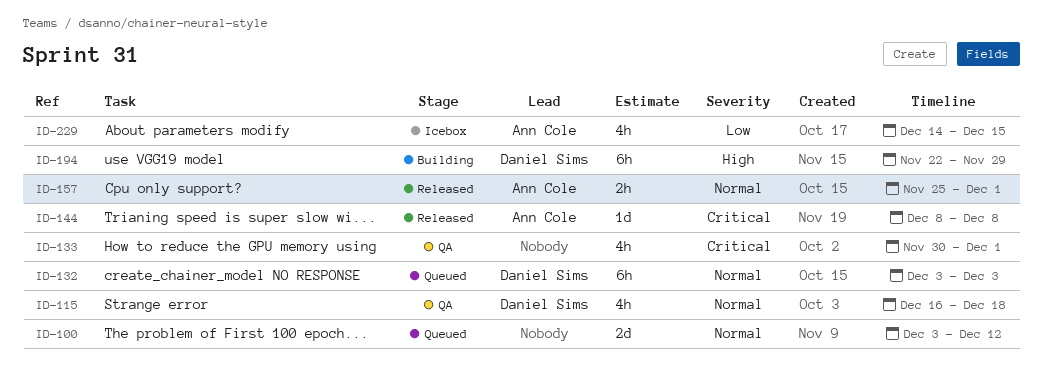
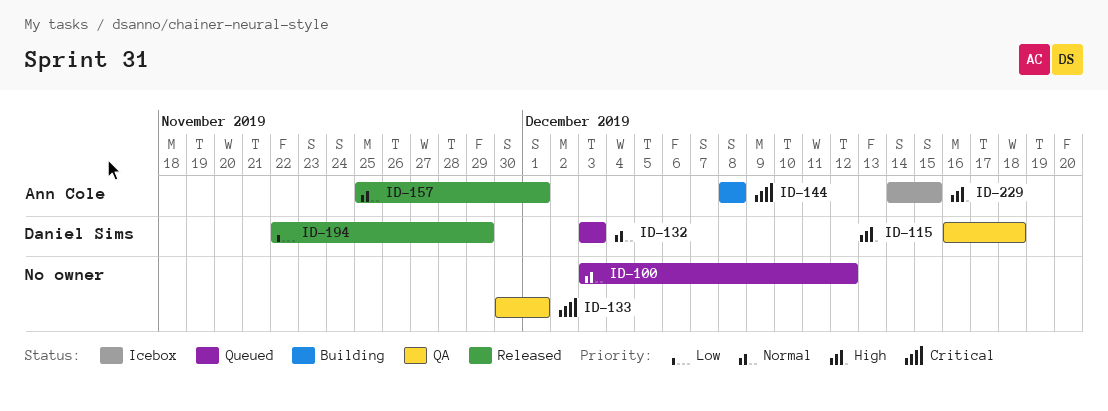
ID-115, priority: Normal -> High
ID-144, status: Released -> Building
ID-194, status: Building -> Released
ID-194, priority: High -> Low
ID-229, priority: Low -> High

